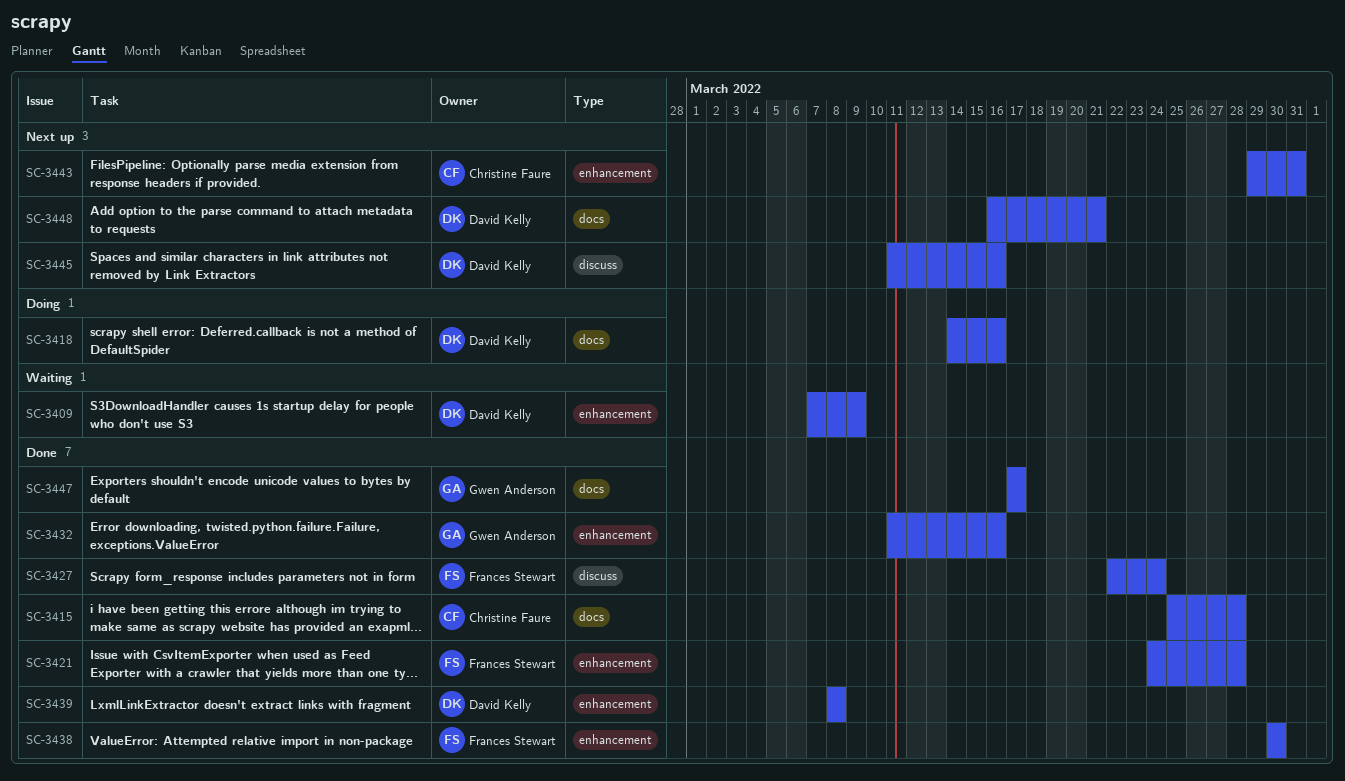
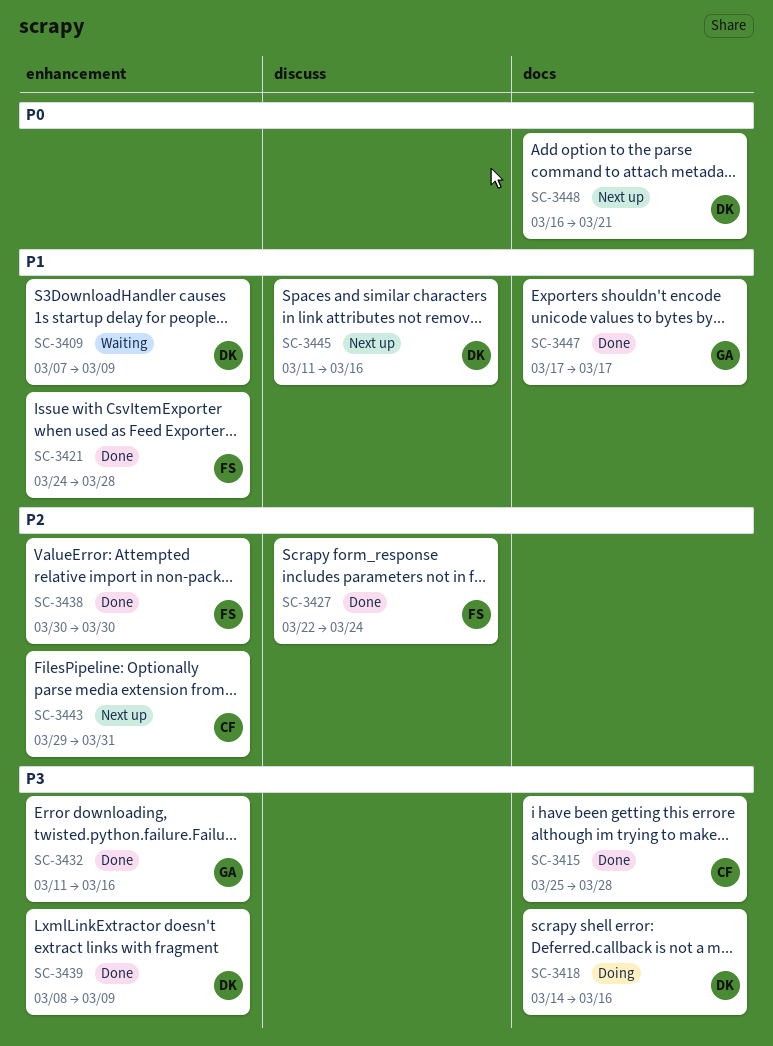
SC-3439, due: Mar 8 -> Mar 9

